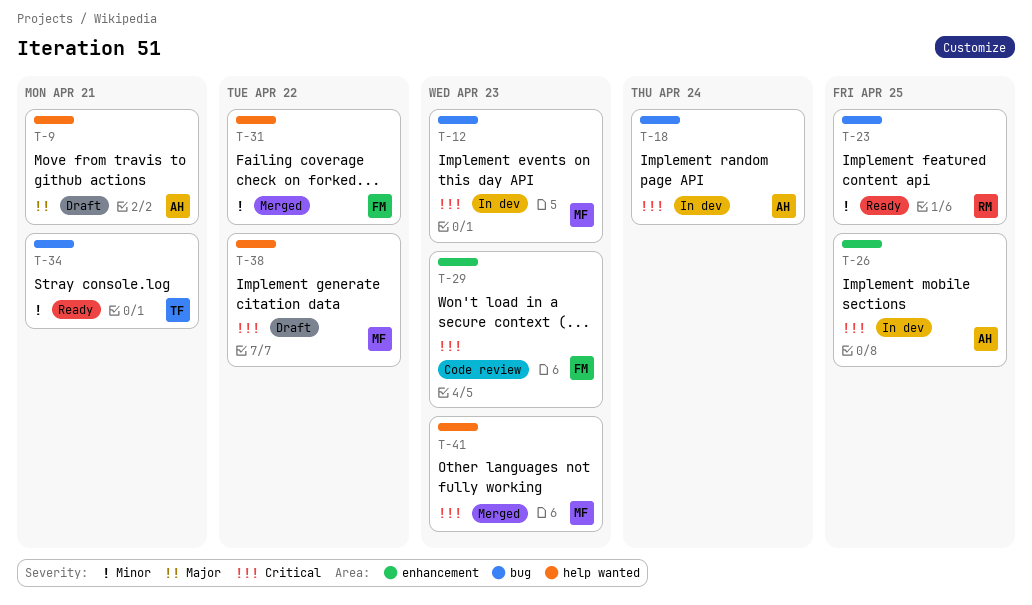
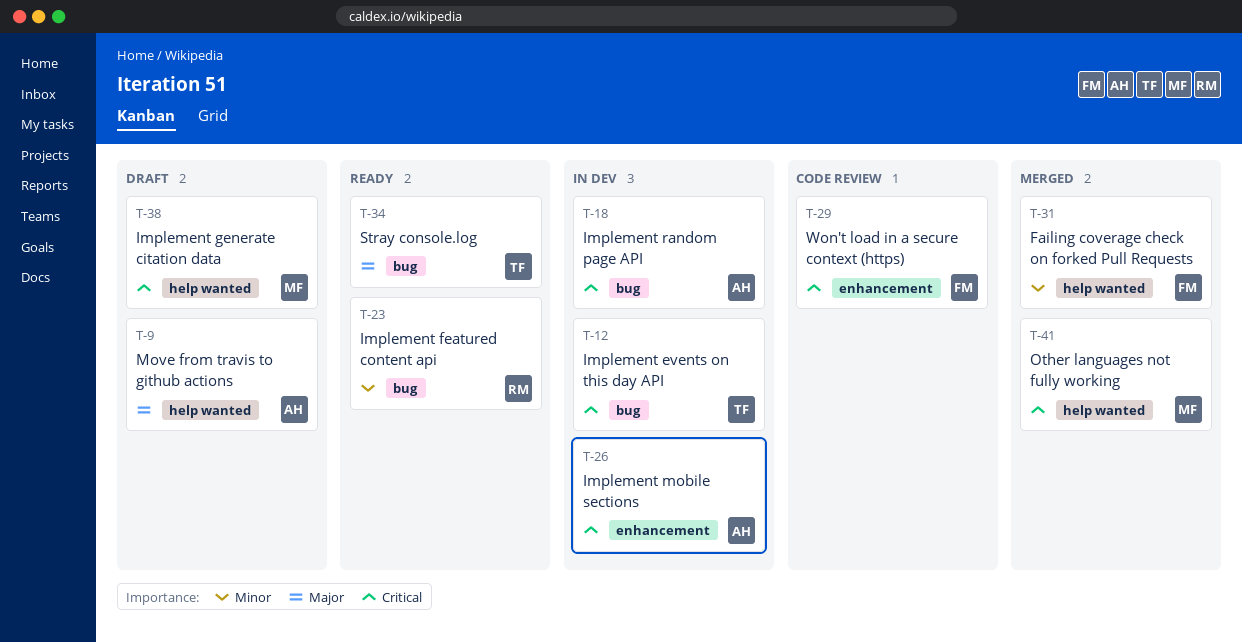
T-12, owner: MF -> TF
T-34, priority: Minor -> Major

